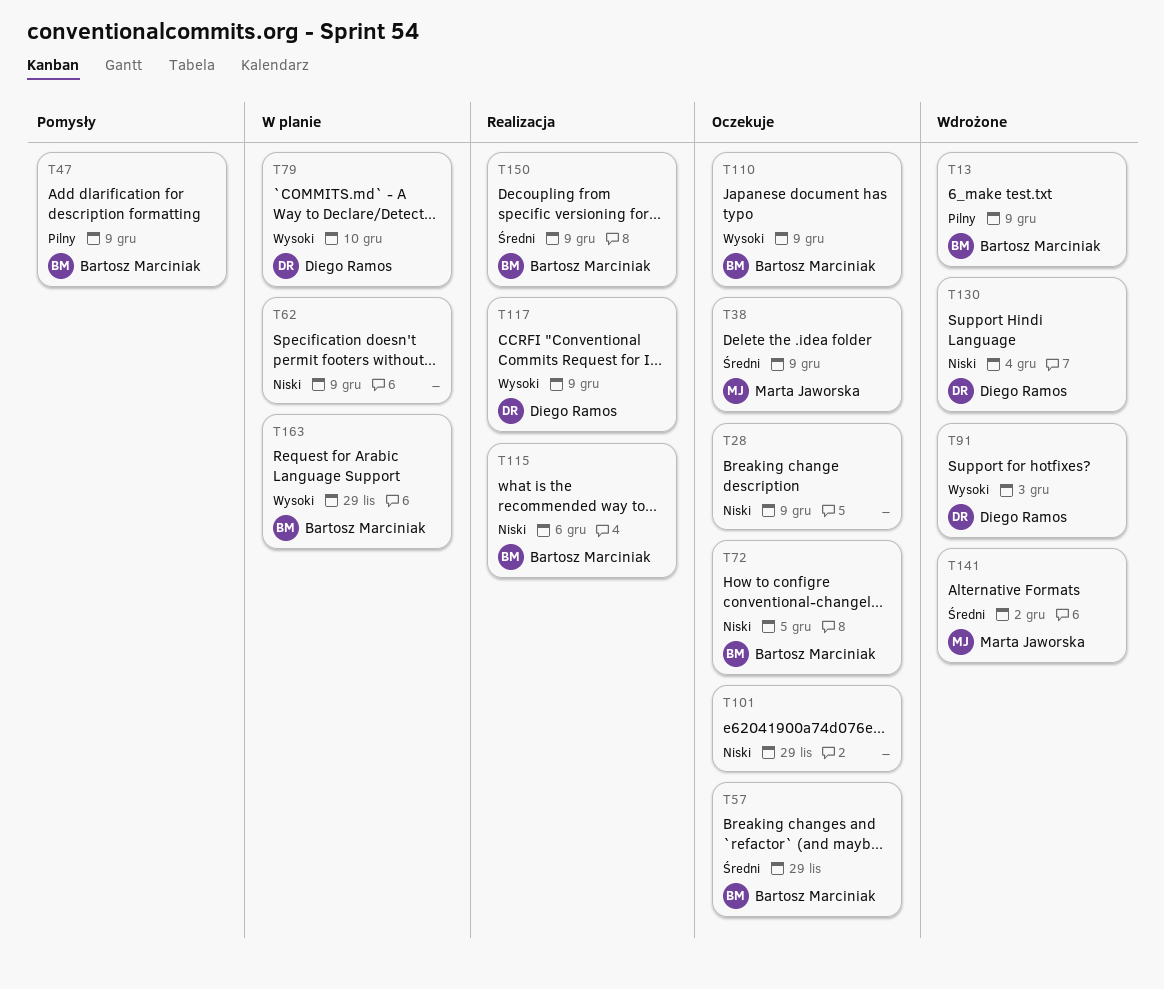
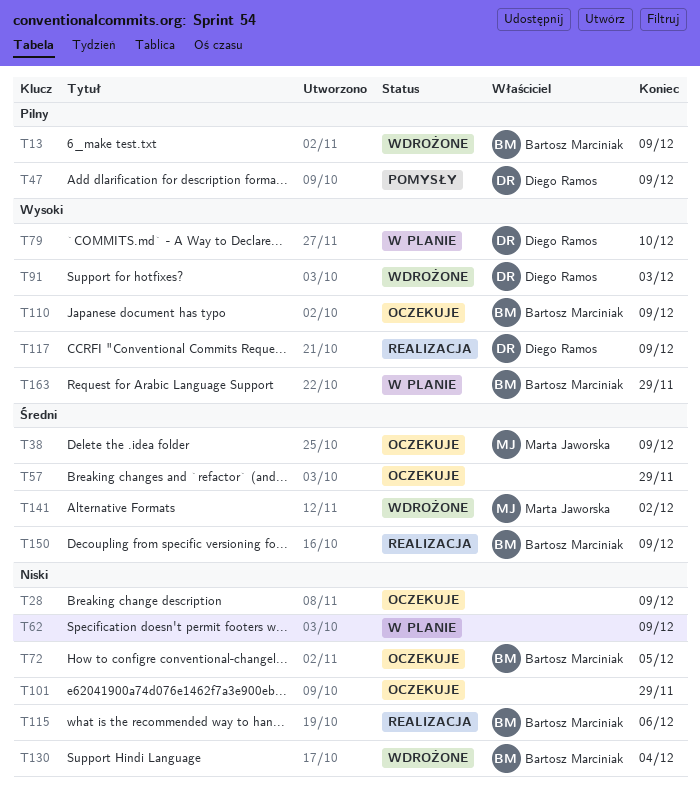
T47, owner: Bartosz Marciniak -> Diego Ramos
T57, owner: Bartosz Marciniak -> none
T130, owner: Diego Ramos -> Bartosz Marciniak

